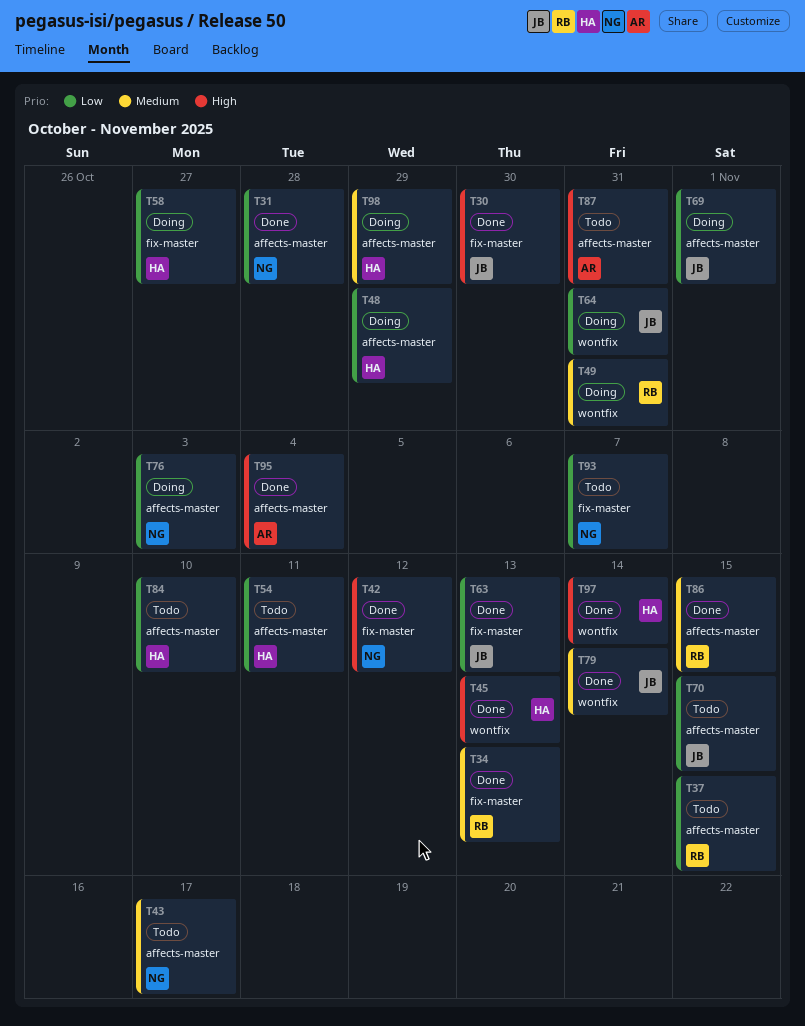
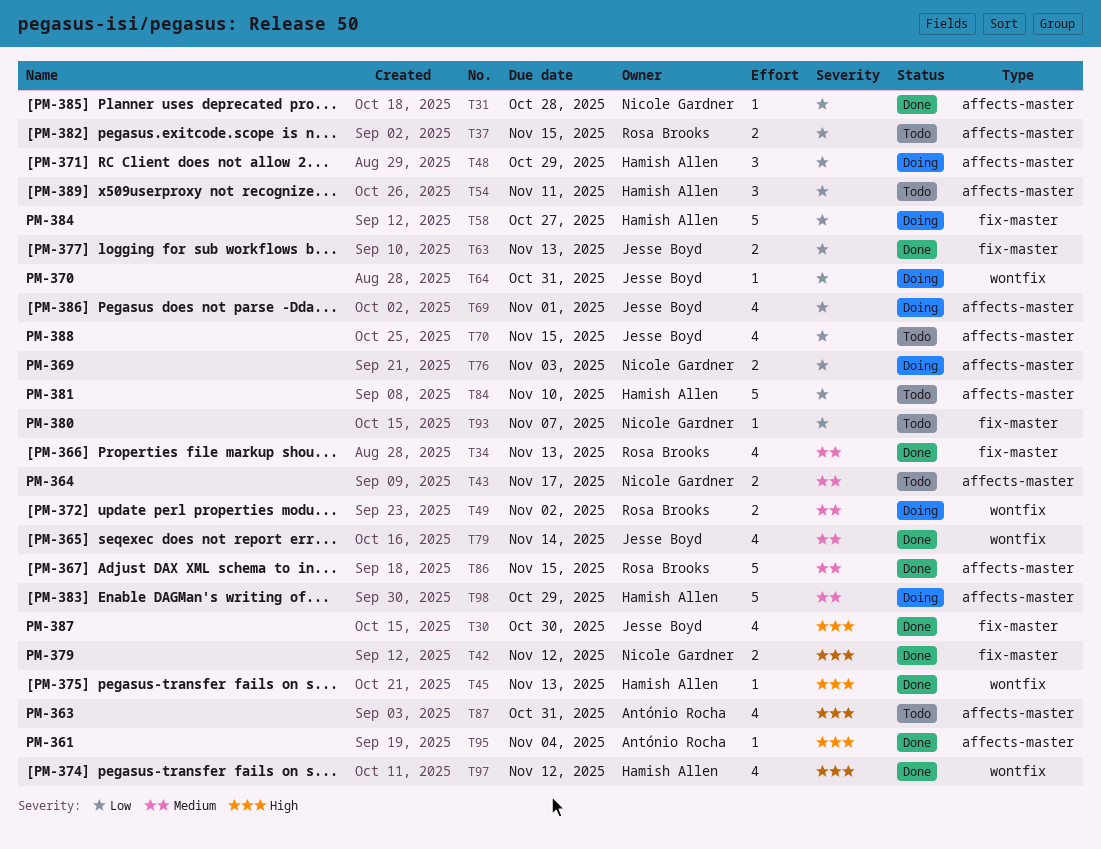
T49, due: Oct 31 -> Nov 2
T97, due: Nov 14 -> Nov 12

